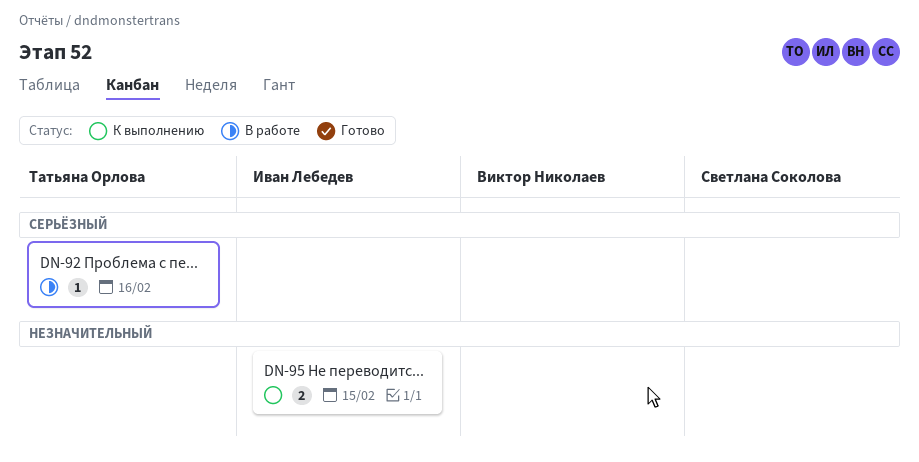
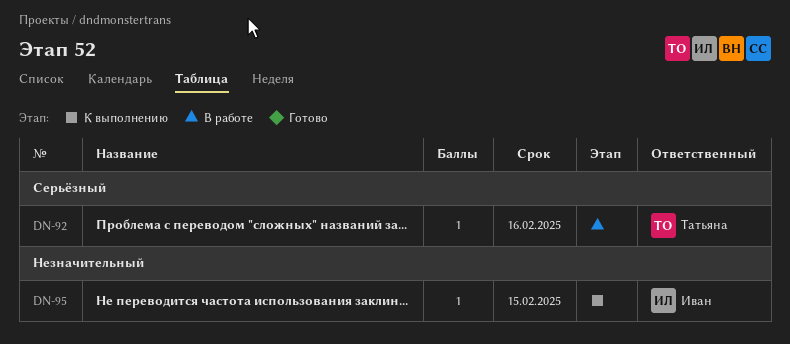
DN-95, estimate: 2 -> 1

